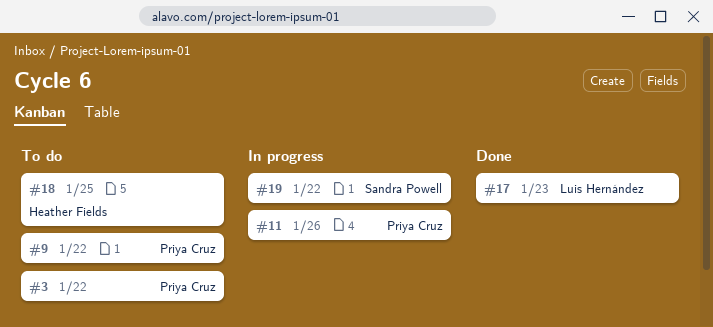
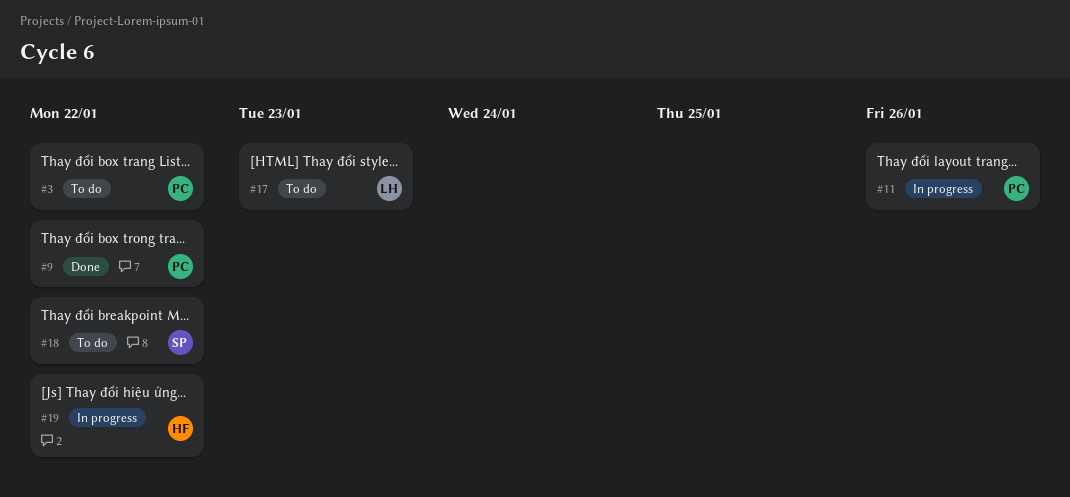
#9, status: To do -> Done
#17, status: Done -> To do
#18, owner: Heather Fields -> Sandra Powell
#18, due: Jan 25 -> Jan 22
#19, owner: Sandra Powell -> Heather Fields

